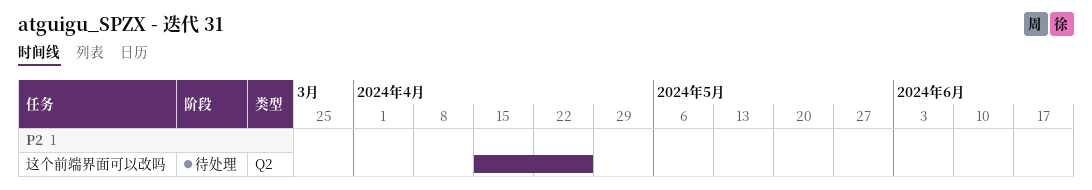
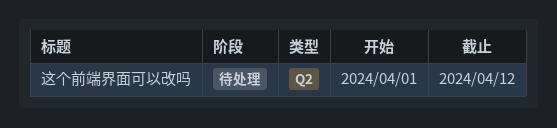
这个前端界面可以改吗, start: Apr 15 -> Apr 1
这个前端界面可以改吗, due: Apr 26 -> Apr 12

